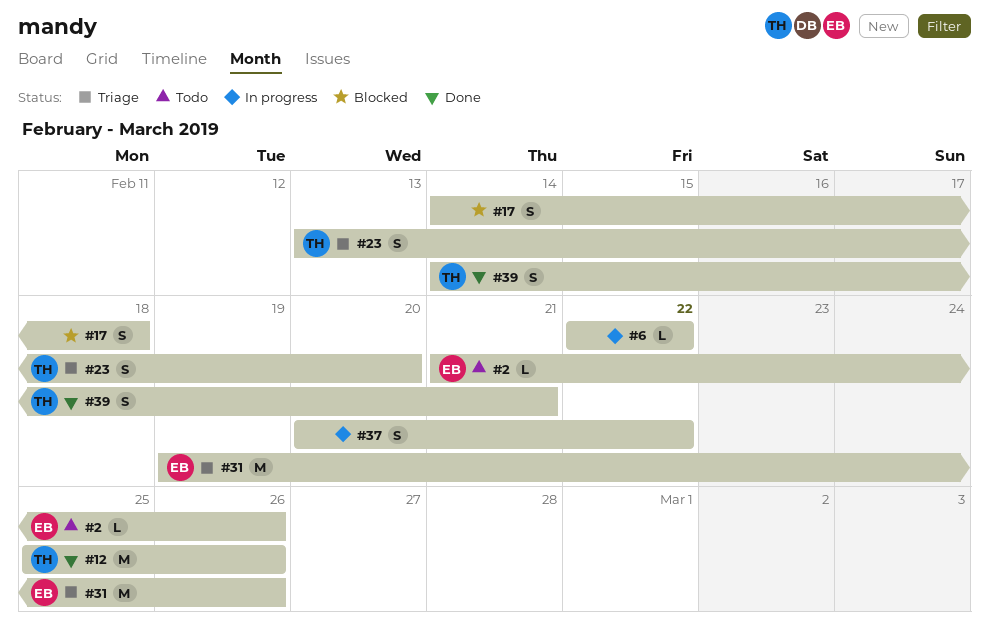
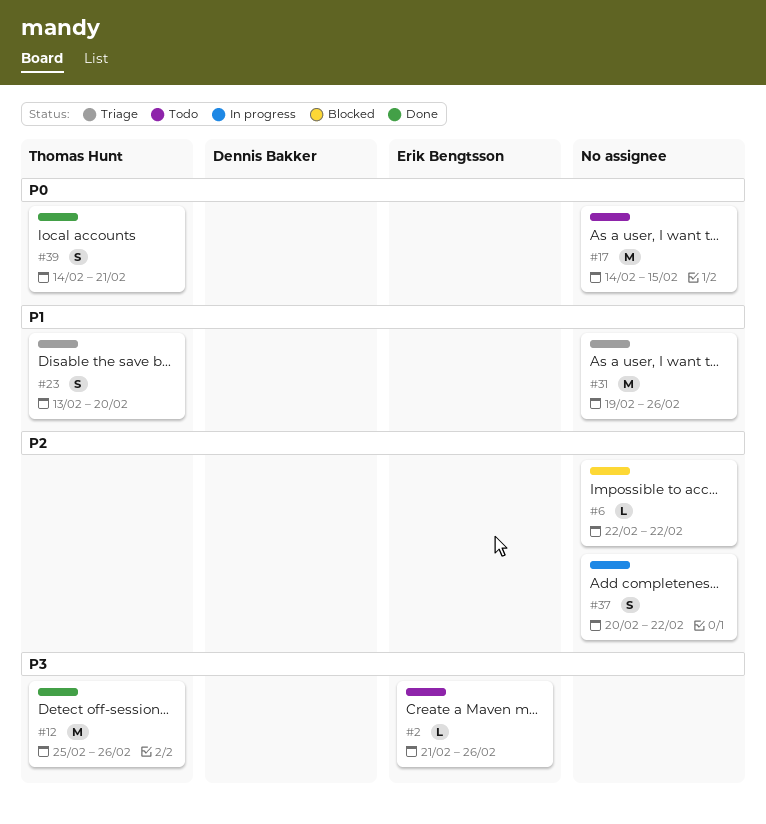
#6, status: In progress -> Blocked
#17, status: Blocked -> Todo
#17, estimate: S -> M
#17, due: Feb 18 -> Feb 15
#31, owner: Erik Bengtsson -> none

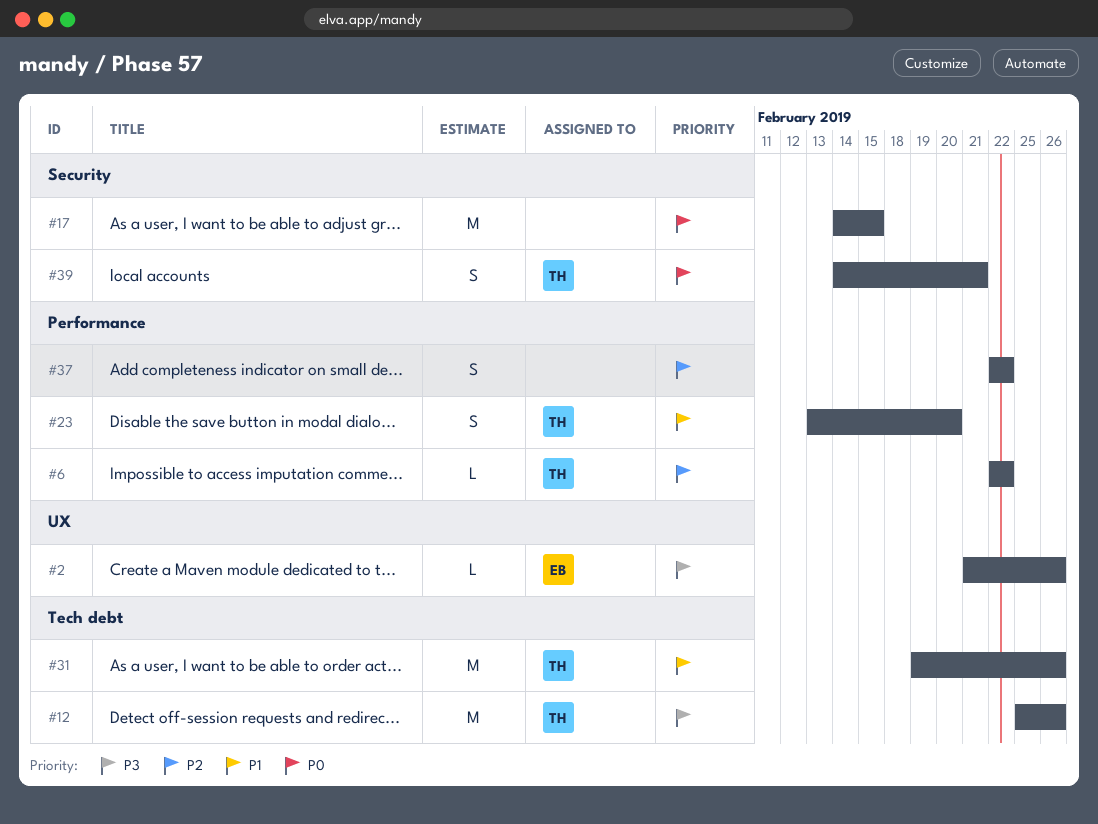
#6, owner: none -> Thomas Hunt
#31, owner: none -> Thomas Hunt
#37, start: Feb 20 -> Feb 22

